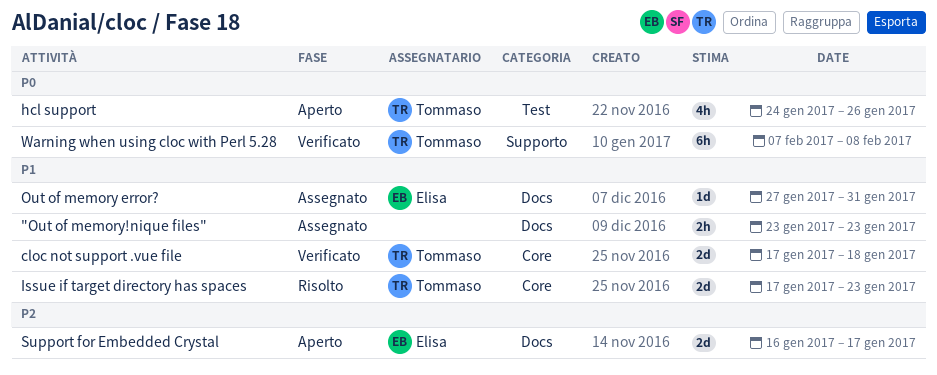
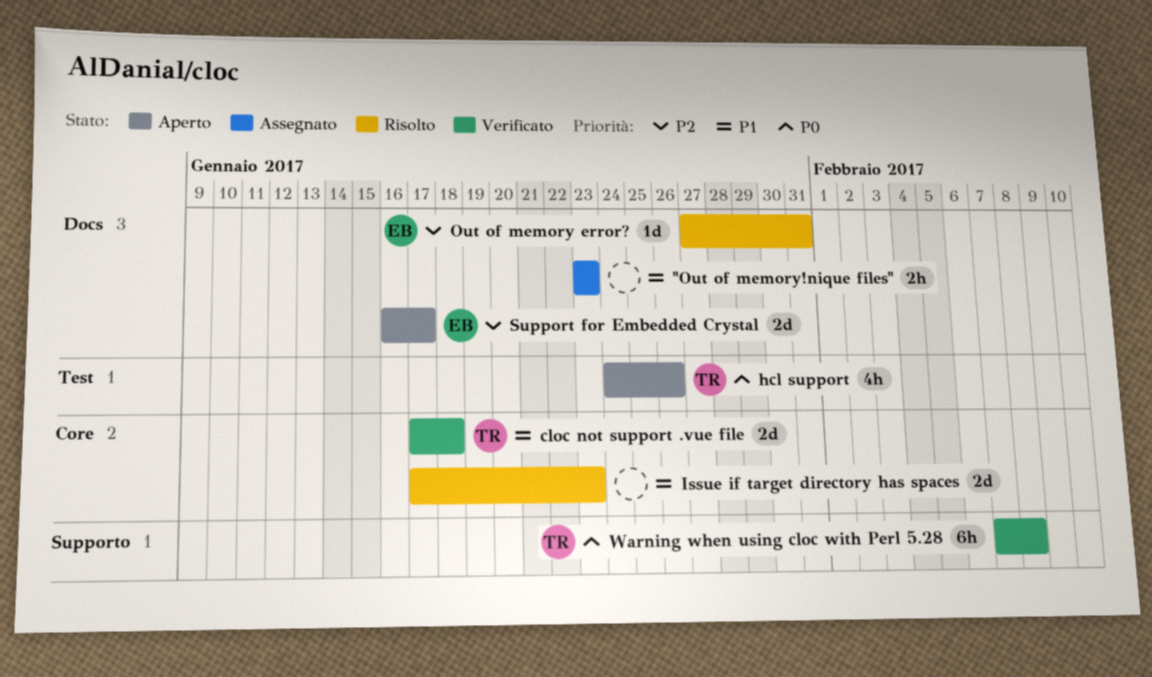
Issue if target directory has spaces, owner: Tommaso -> none
Out of memory error?, status: Assegnato -> Risolto
Out of memory error?, priority: P1 -> P2

